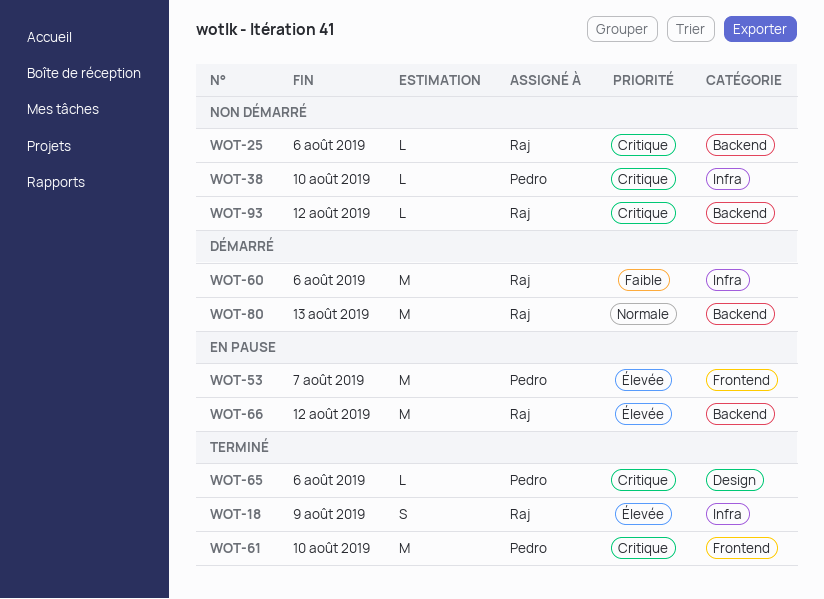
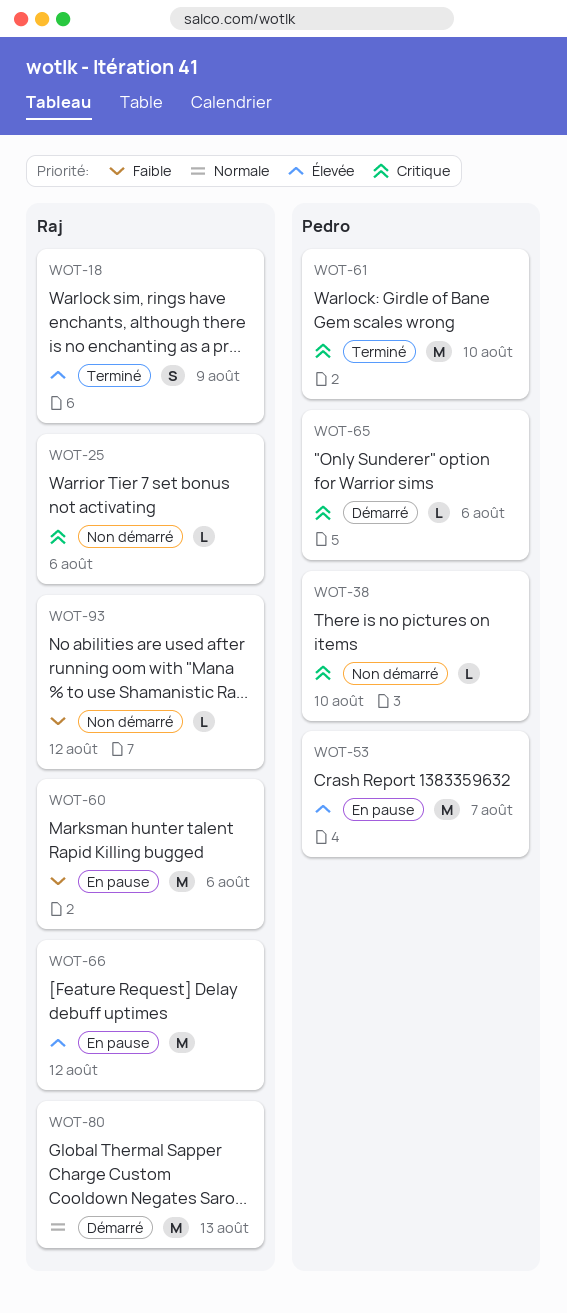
WOT-60, status: Démarré -> En pause
WOT-65, status: Terminé -> Démarré
WOT-93, priority: Critique -> Faible

